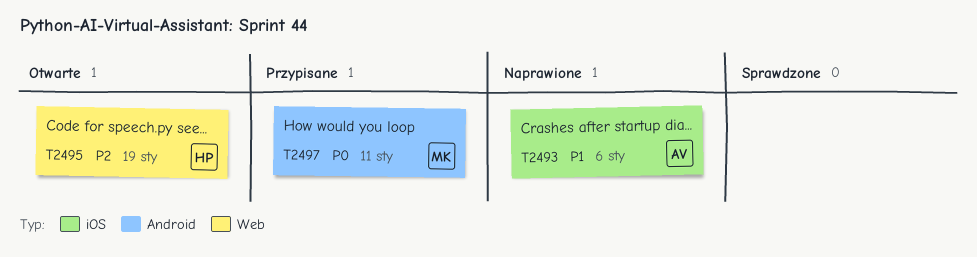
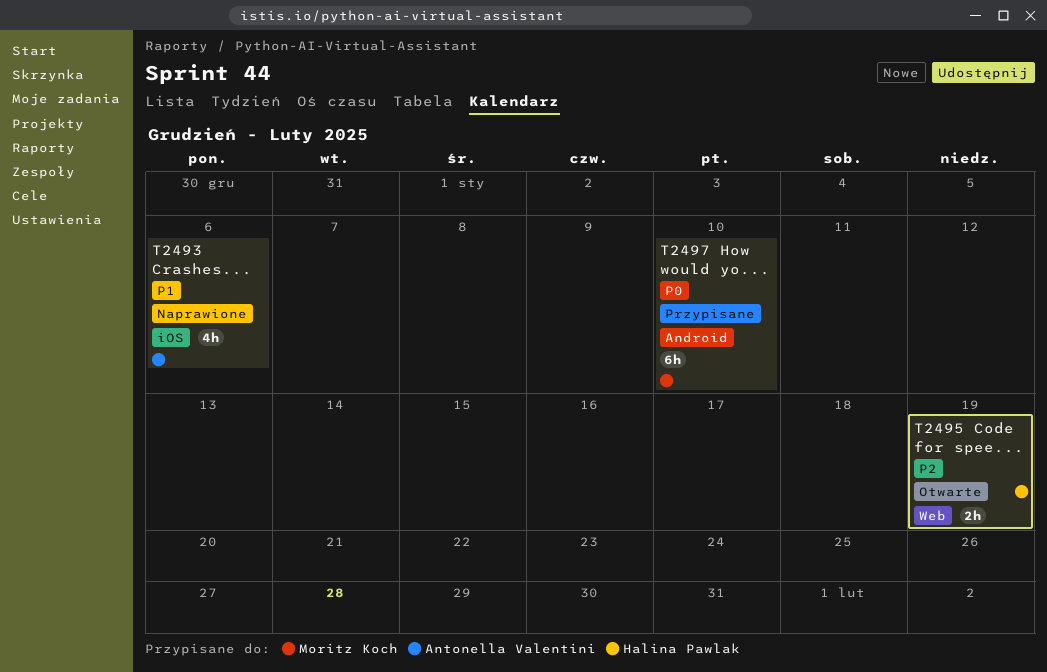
T2497, due: Jan 11 -> Jan 10

